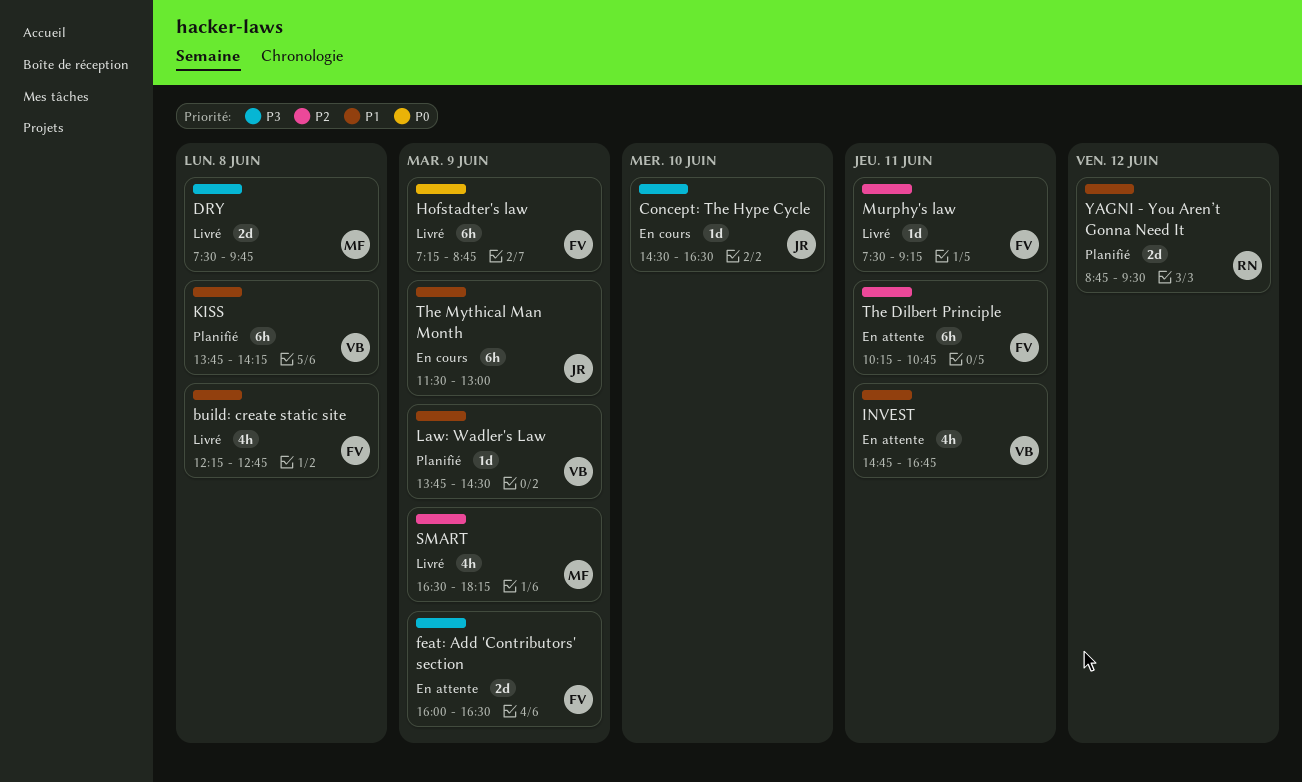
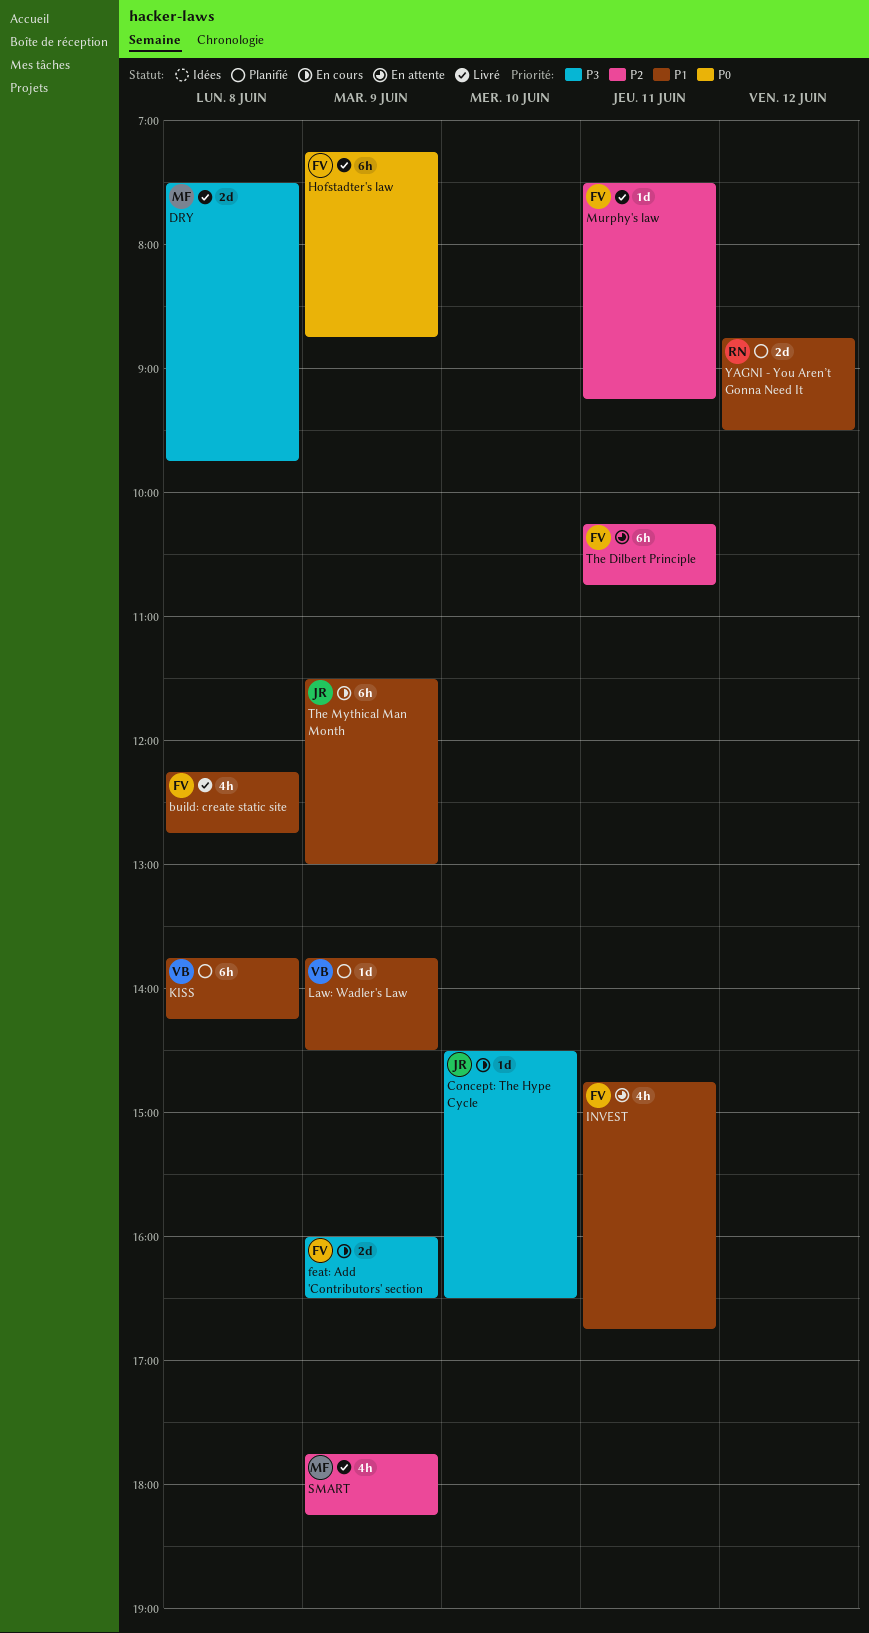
feat: Add 'Contributors' section, status: En attente -> En cours
INVEST, owner: VB -> FV
SMART, begins: 16:30 -> 17:45

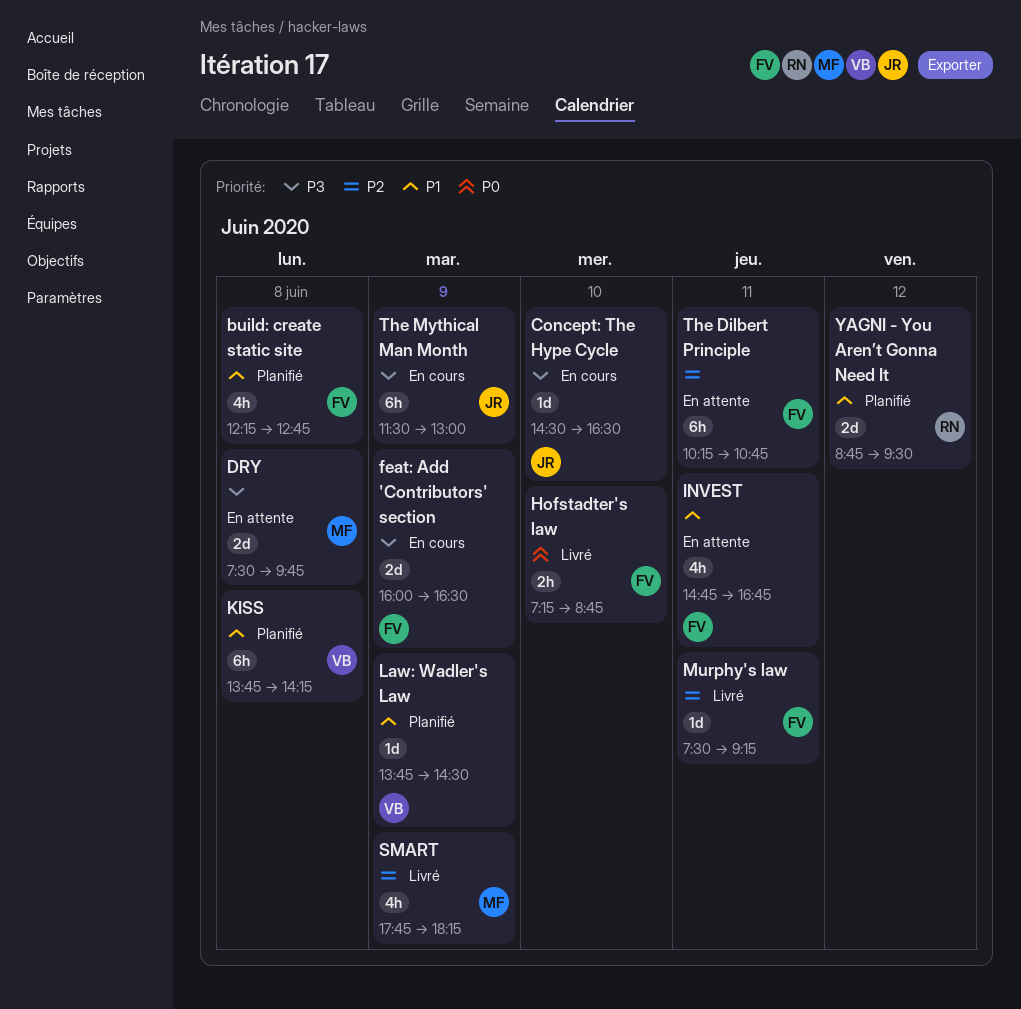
build: create static site, status: Livré -> Planifié
DRY, status: Livré -> En attente
Hofstadter's law, estimate: 6h -> 2h
Hofstadter's law, day: Jun 9 -> Jun 10
The Mythical Man Month, priority: P1 -> P3

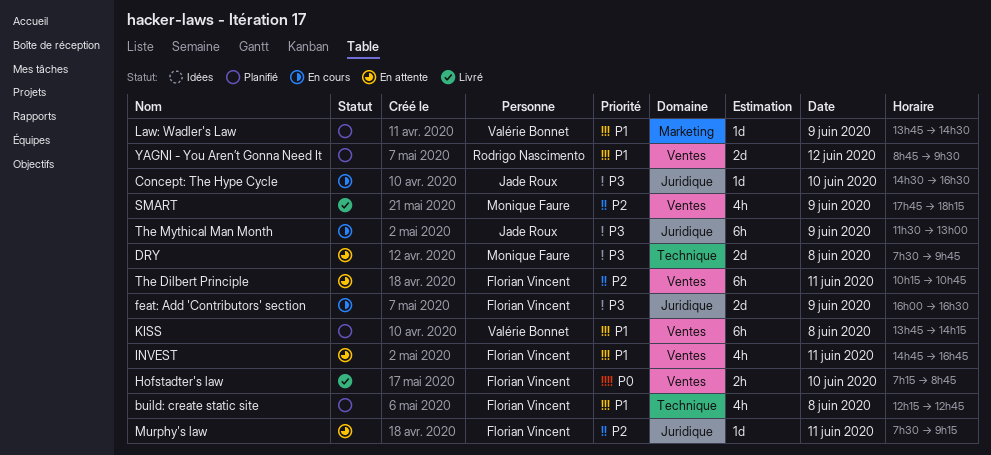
Murphy's law, status: Livré -> En attente

